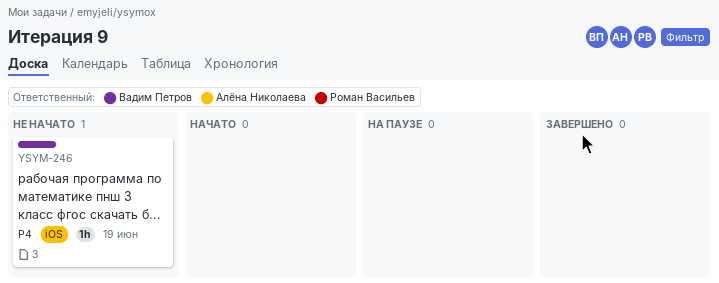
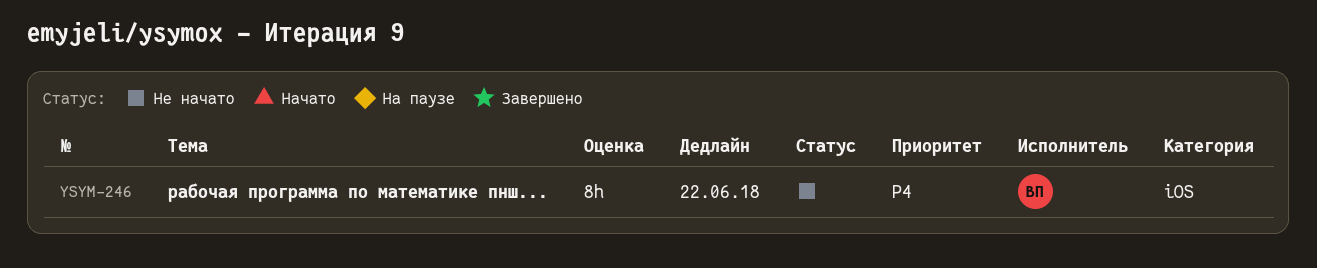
YSYM-246, estimate: 1h -> 8h
YSYM-246, due: Jun 19 -> Jun 22

